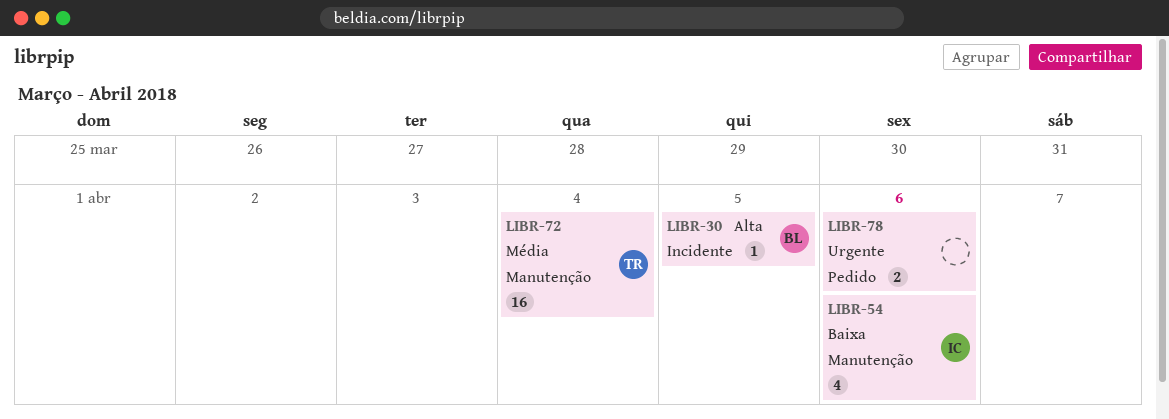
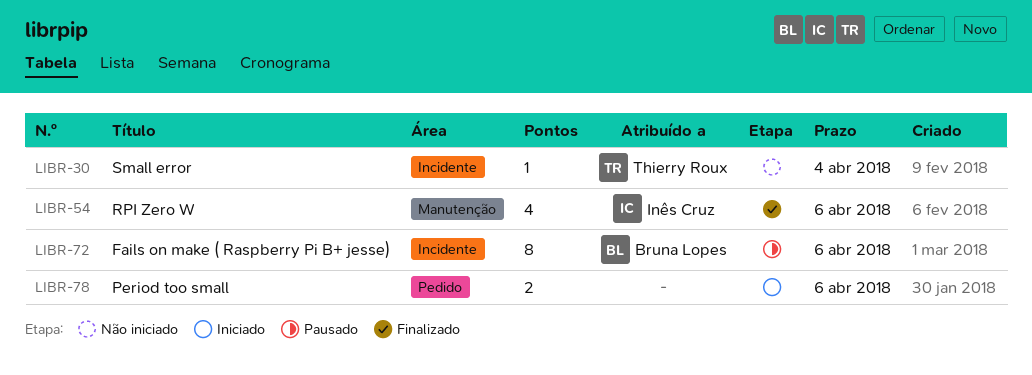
LIBR-30, owner: Bruna Lopes -> Thierry Roux
LIBR-30, due: Apr 5 -> Apr 4
LIBR-72, owner: Thierry Roux -> Bruna Lopes
LIBR-72, label: Manutenção -> Incidente
LIBR-72, estimate: 16 -> 8
LIBR-72, due: Apr 4 -> Apr 6

